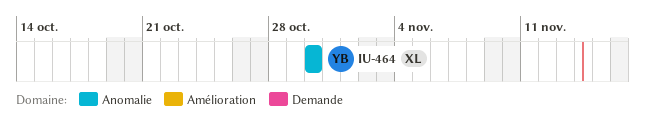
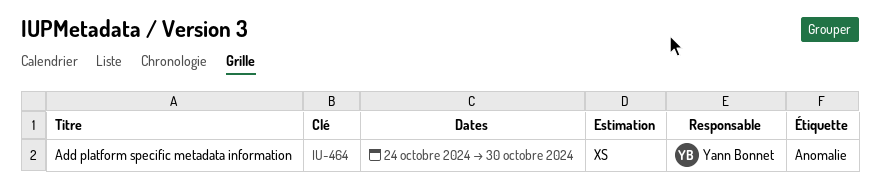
IU-464, estimate: XL -> XS
IU-464, start: Oct 30 -> Oct 24

